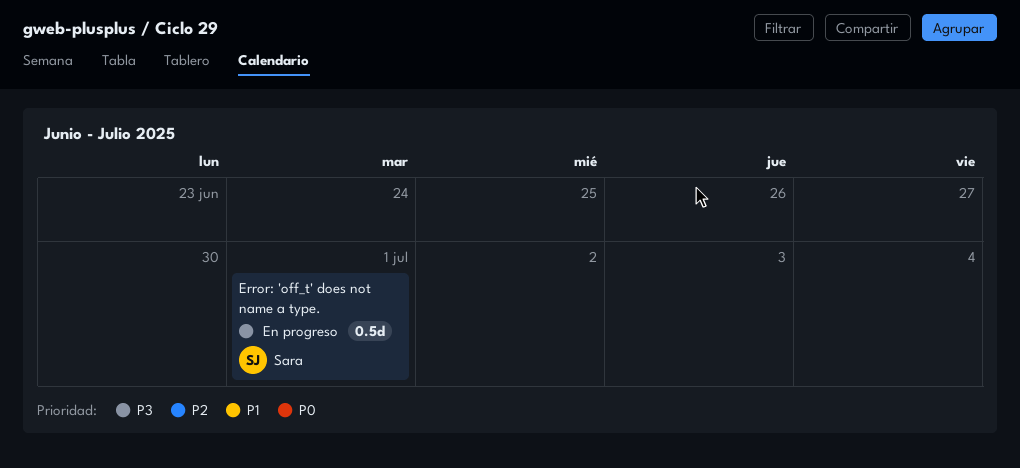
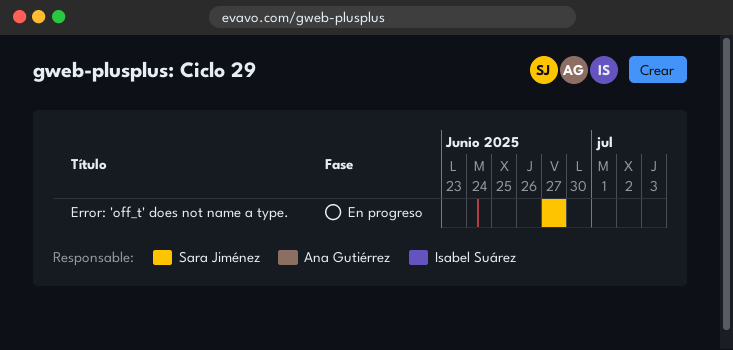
Error: 'off_t' does not name a type., due: Jul 1 -> Jun 27

